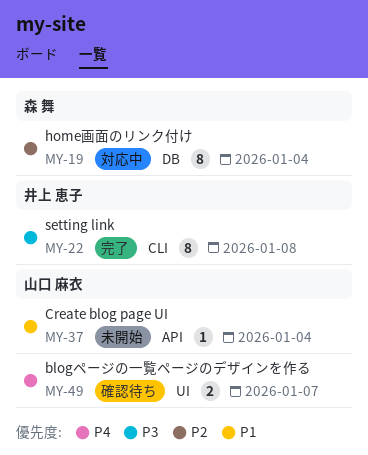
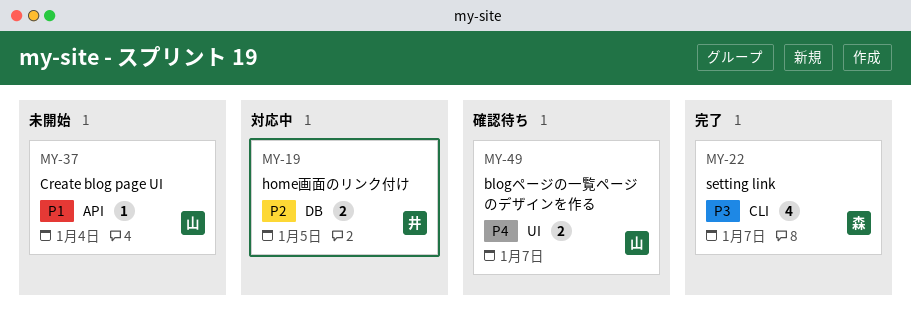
MY-19, owner: 森 舞 -> 井上 恵子
MY-19, estimate: 8 -> 2
MY-19, due: Jan 4 -> Jan 5
MY-22, owner: 井上 恵子 -> 森 舞
MY-22, estimate: 8 -> 4
MY-22, due: Jan 8 -> Jan 7

